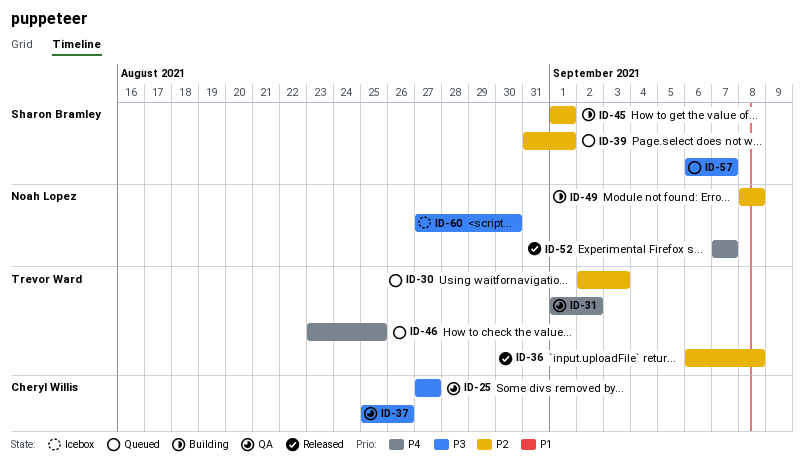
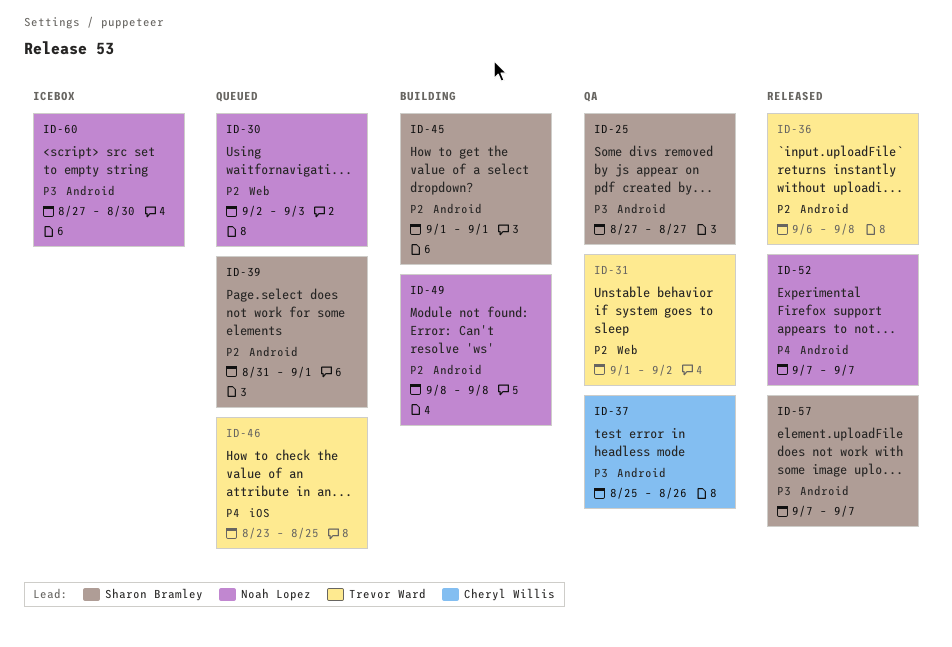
ID-25, owner: Cheryl Willis -> Sharon Bramley
ID-30, owner: Trevor Ward -> Noah Lopez
ID-31, priority: P4 -> P2
ID-57, status: Queued -> Released
ID-57, start: Sep 6 -> Sep 7

